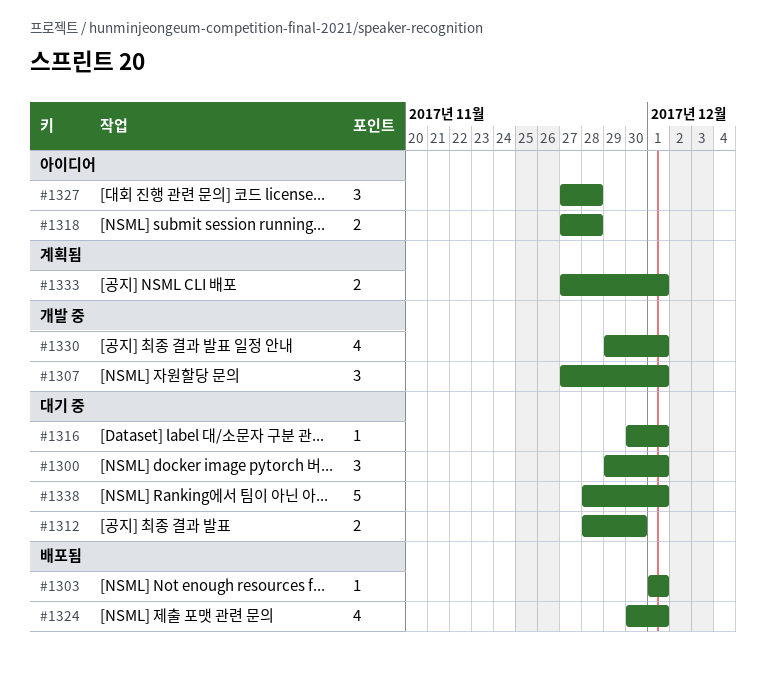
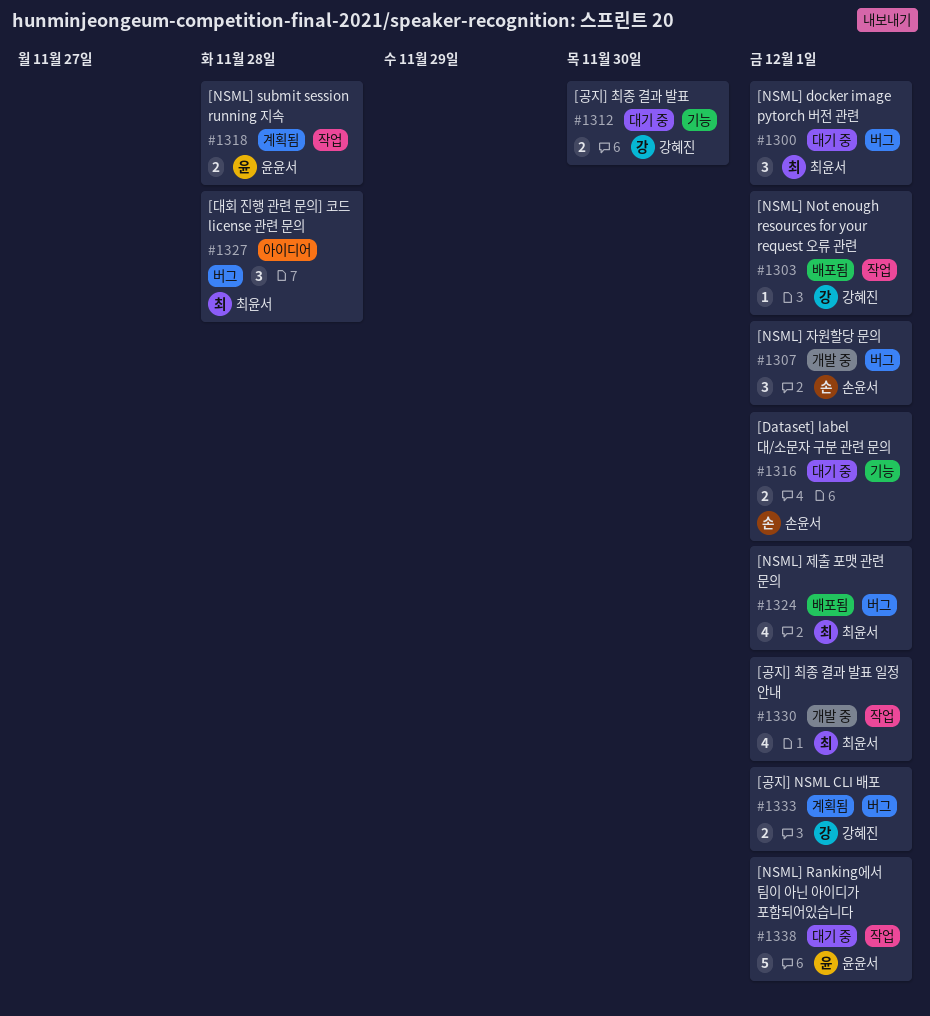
#1316, estimate: 1 -> 2
#1318, status: 아이디어 -> 계획됨

